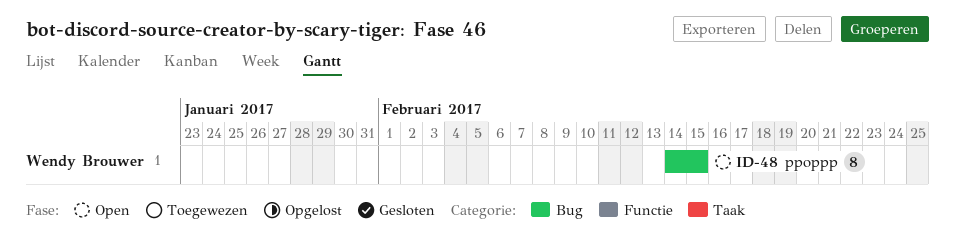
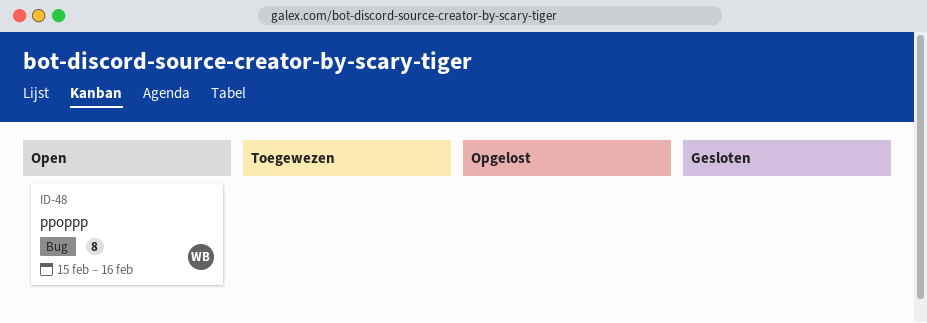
ID-48, start: Feb 14 -> Feb 15
ID-48, due: Feb 15 -> Feb 16

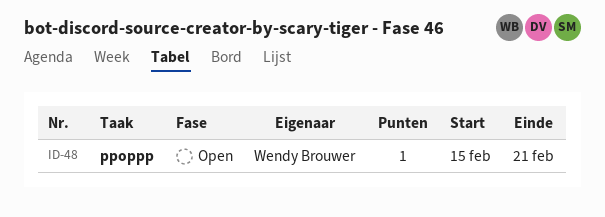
ID-48, estimate: 8 -> 1
ID-48, due: Feb 16 -> Feb 21

